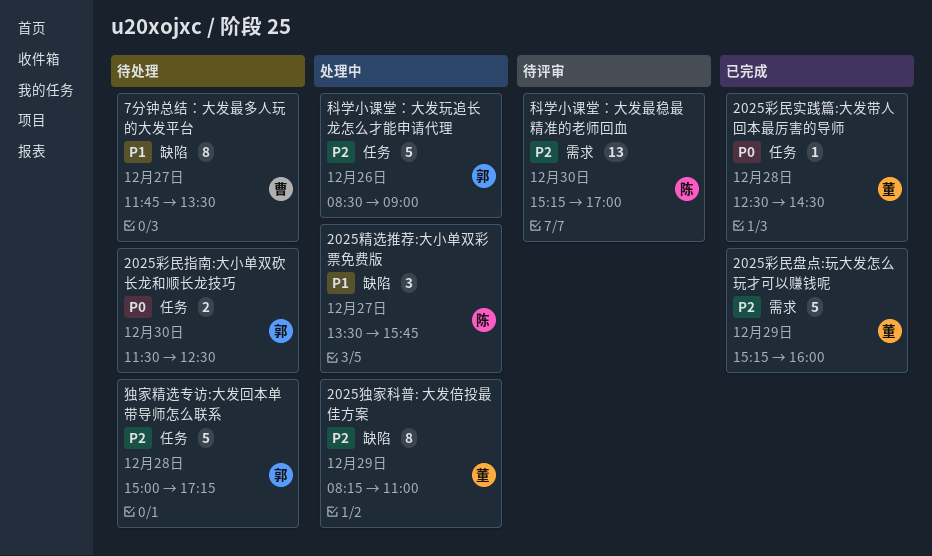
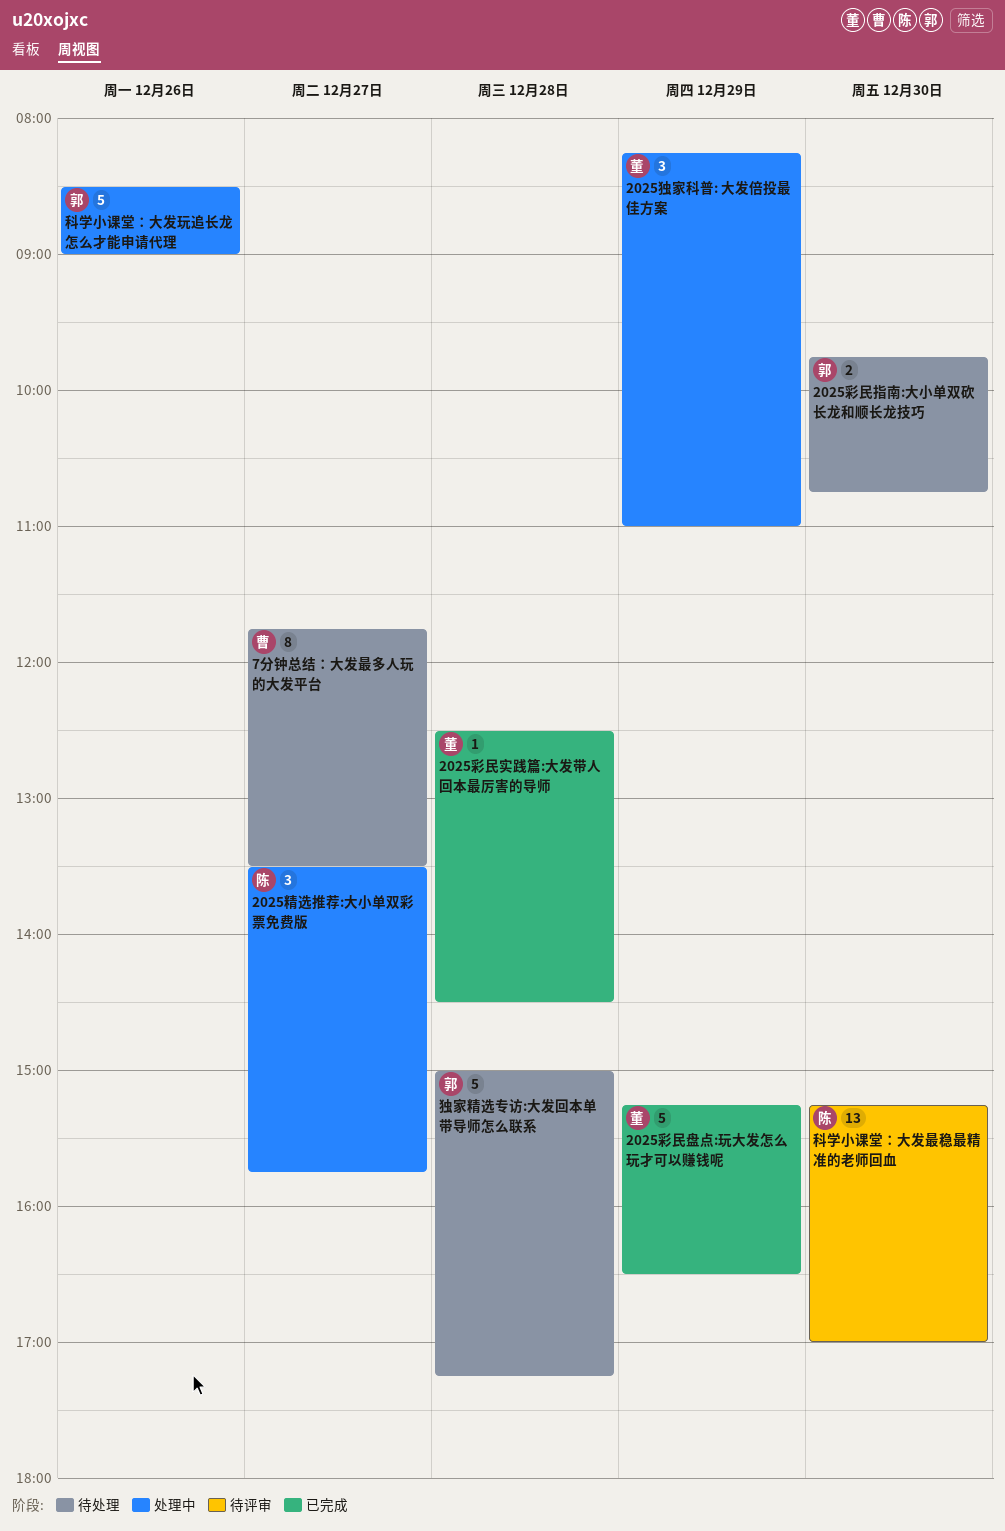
2025彩民指南:大小单双砍长龙和顺长龙技巧, begins: 11:30 -> 09:45
2025彩民指南:大小单双砍长龙和顺长龙技巧, ends: 12:30 -> 10:45
2025彩民盘点:玩大发怎么玩才可以赚钱呢, ends: 16:00 -> 16:30
2025独家科普: 大发倍投最佳方案, estimate: 8 -> 3

